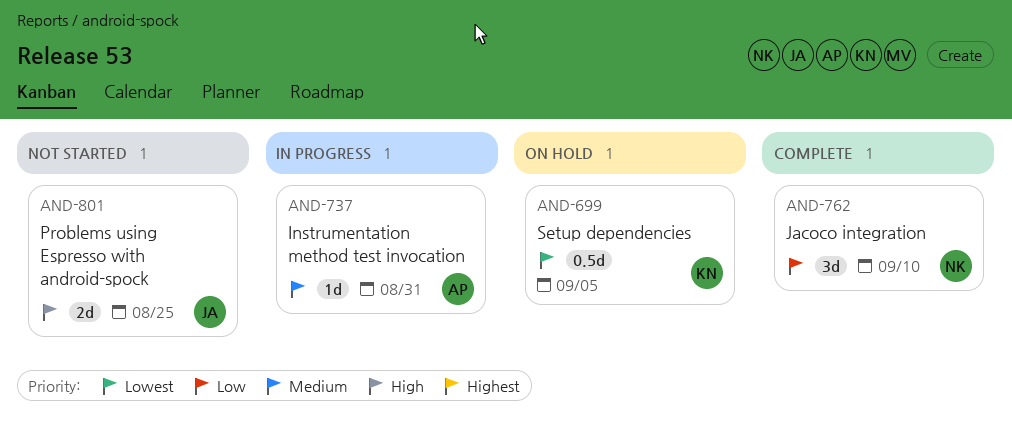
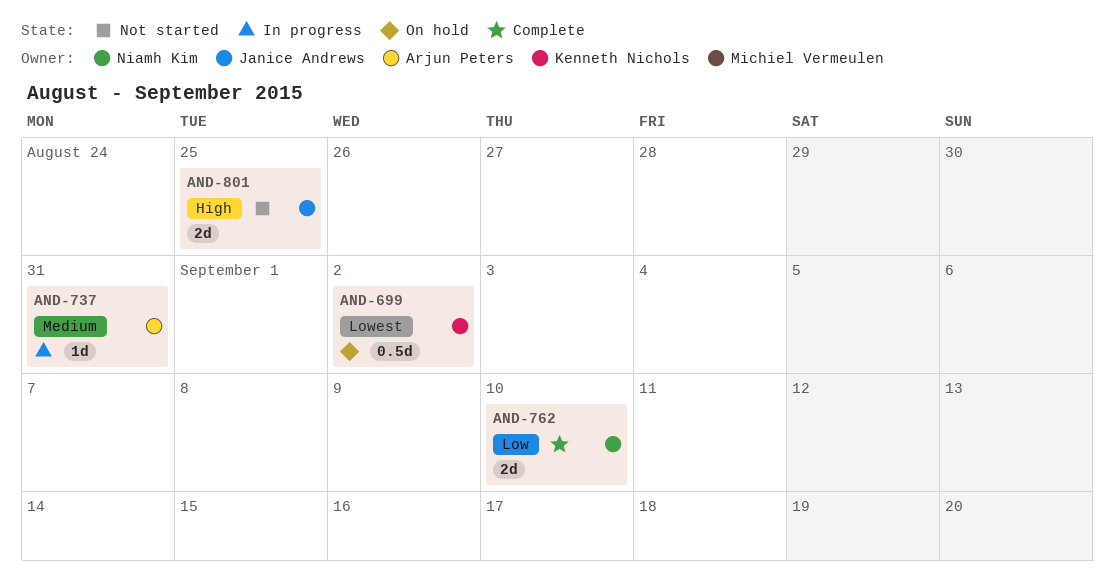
AND-699, due: Sep 5 -> Sep 2
AND-762, estimate: 3d -> 2d

